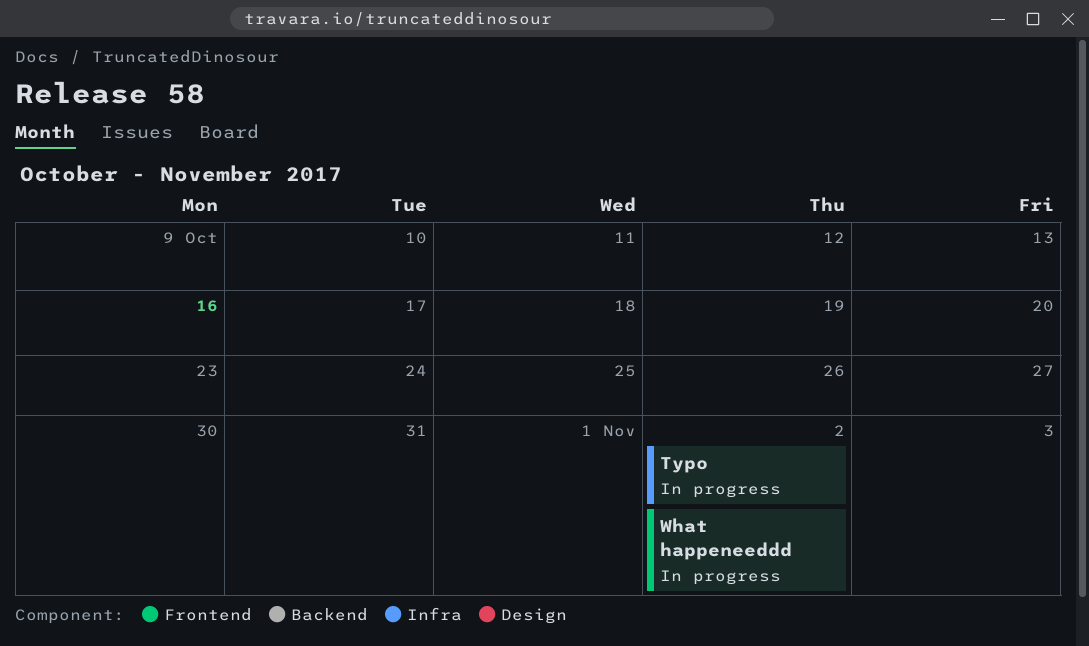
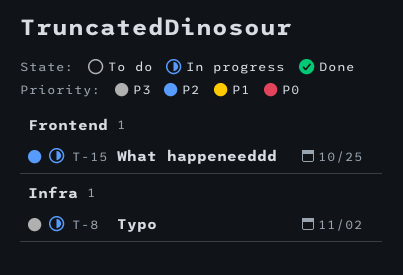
What happeneeddd, due: Nov 2 -> Oct 25

